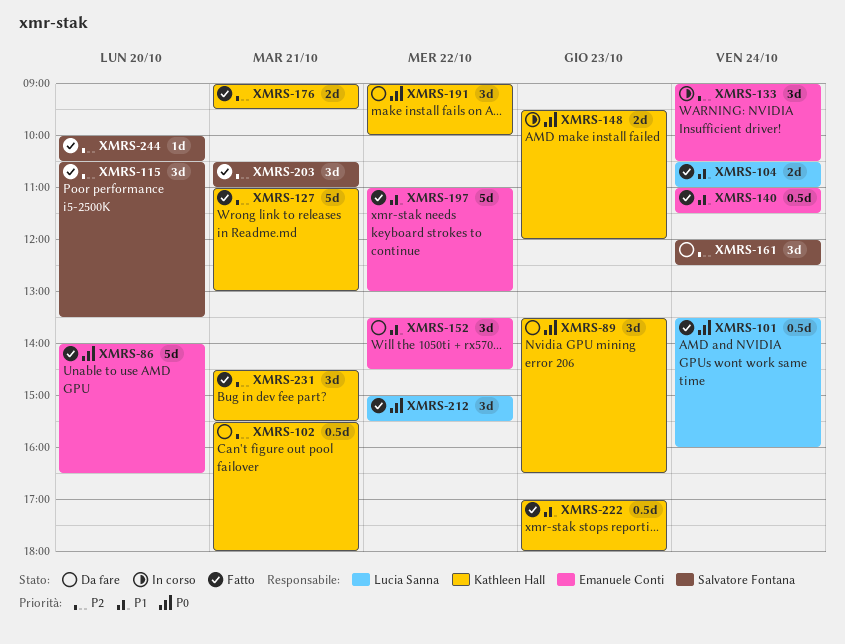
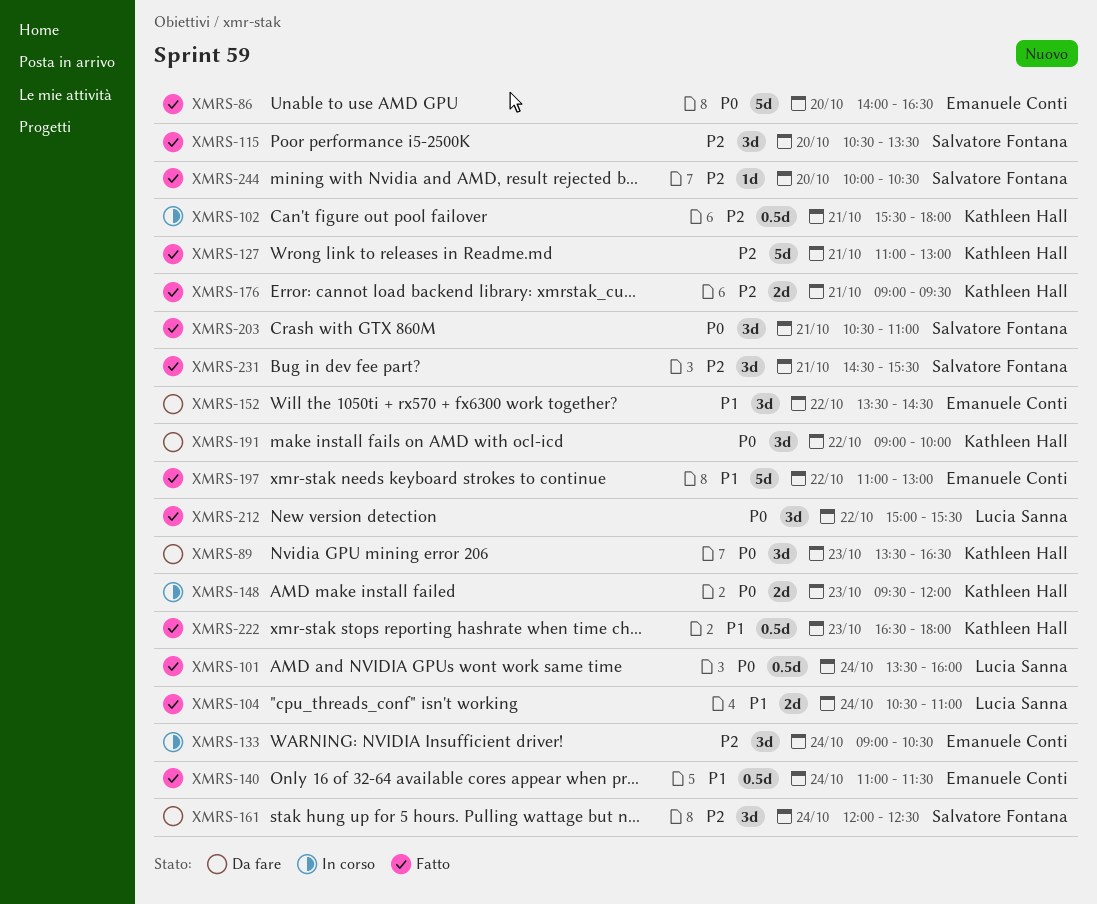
XMRS-102, status: Da fare -> In corso
XMRS-203, priority: P2 -> P0
XMRS-222, begins: 17:00 -> 16:30
XMRS-231, owner: Kathleen Hall -> Salvatore Fontana

